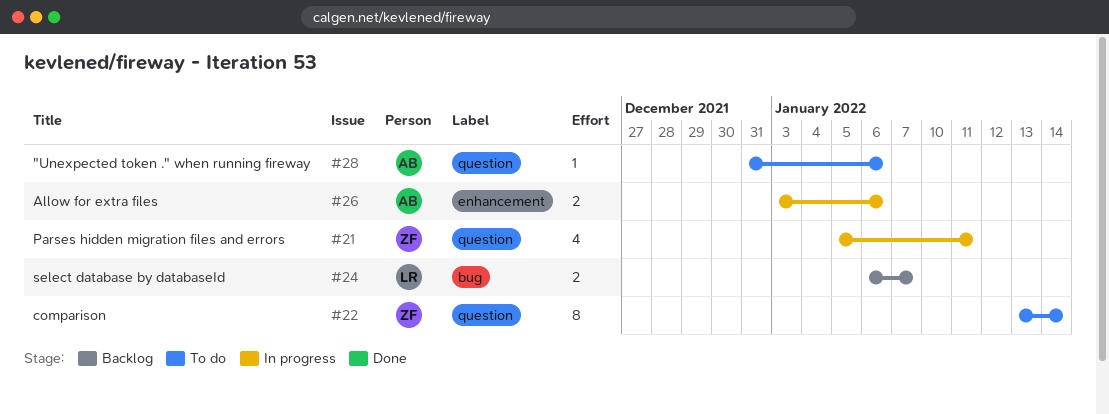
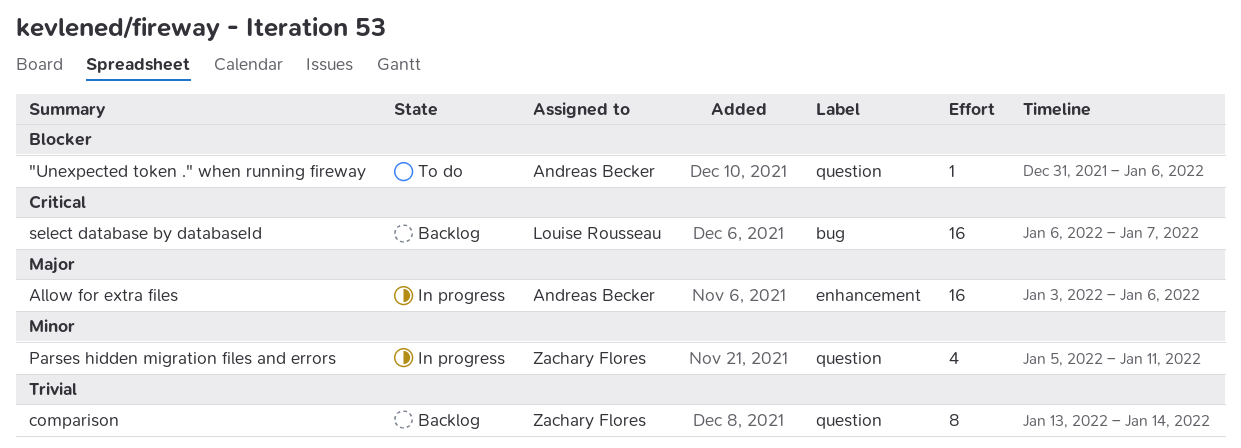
Allow for extra files, estimate: 2 -> 16
comparison, status: To do -> Backlog
select database by databaseId, estimate: 2 -> 16

